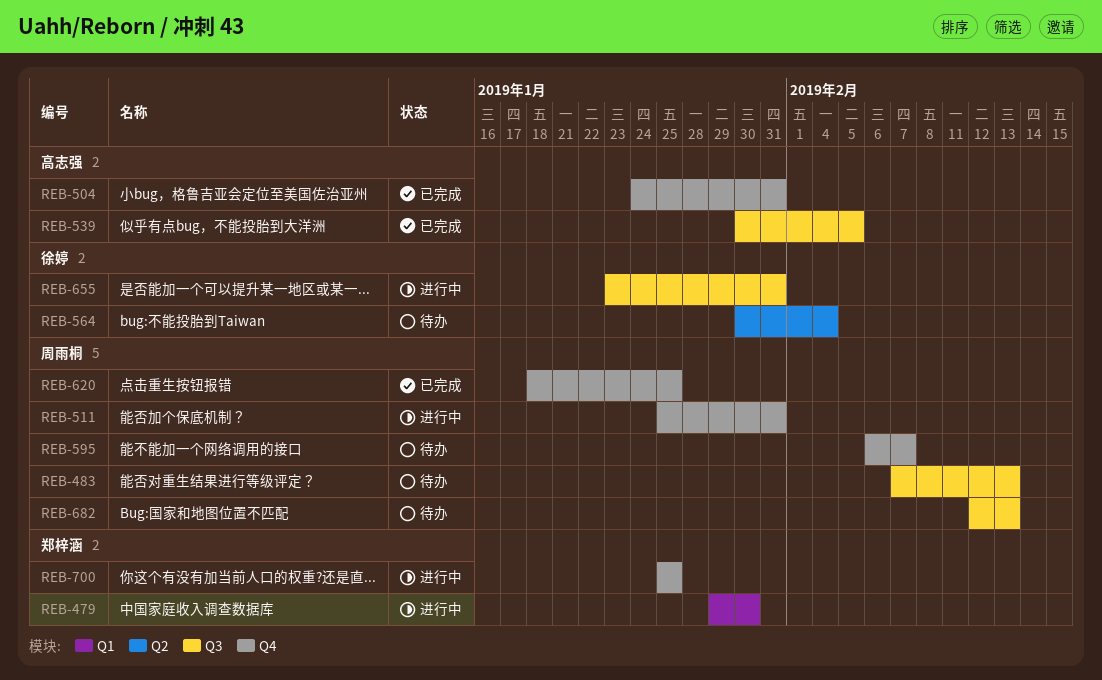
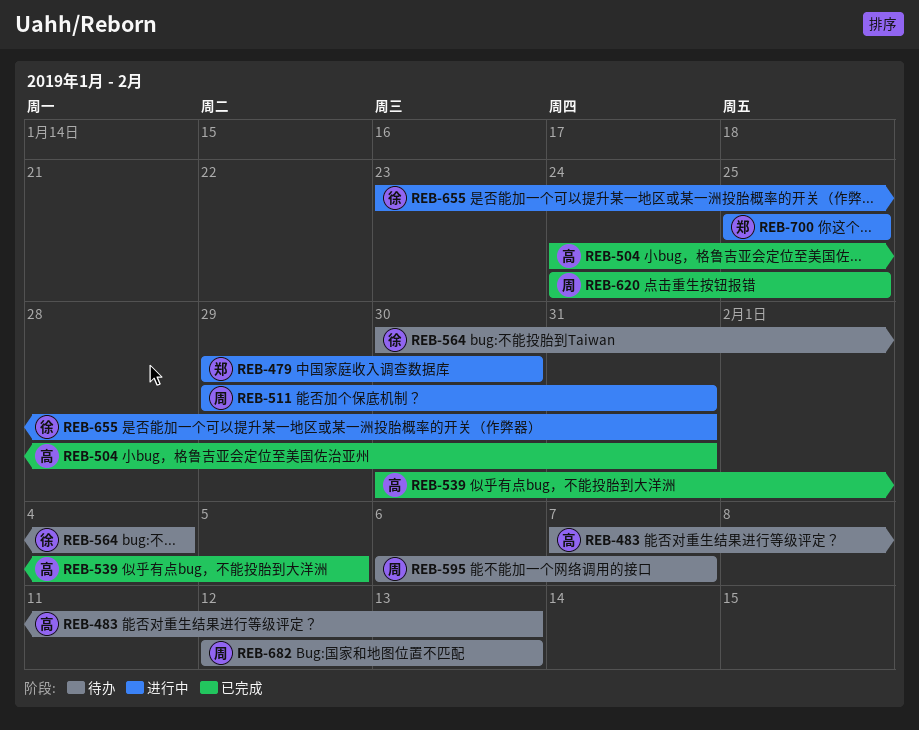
REB-483, owner: 周雨桐 -> 高志强
REB-511, start: Jan 25 -> Jan 29
REB-620, start: Jan 18 -> Jan 24

